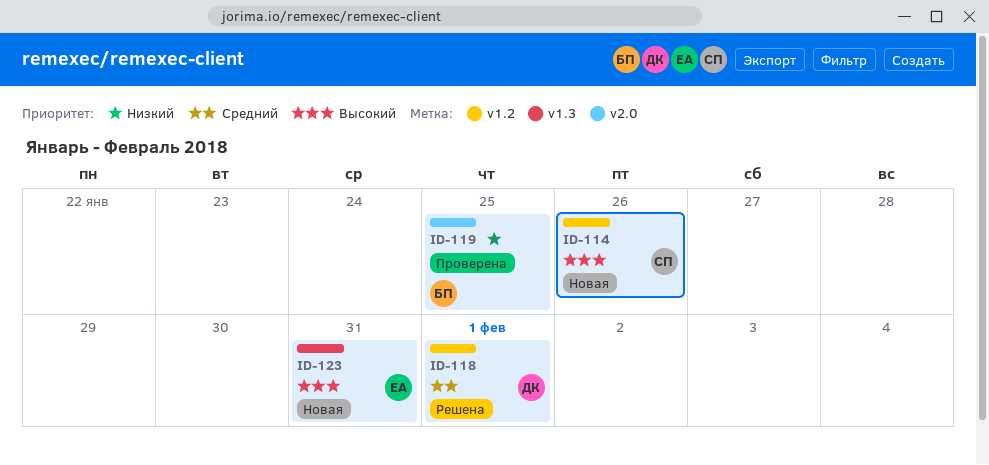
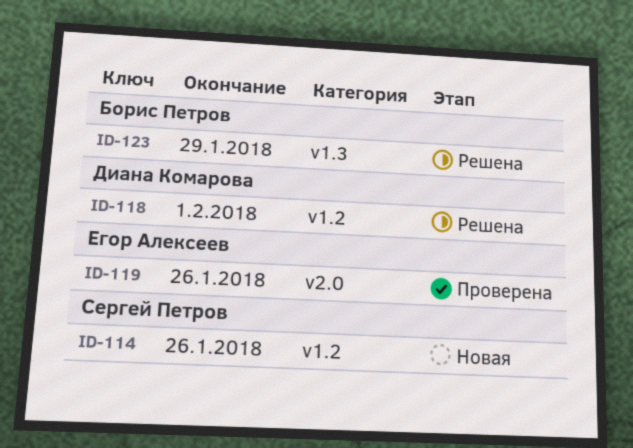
ID-119, owner: Борис Петров -> Егор Алексеев
ID-119, due: Jan 25 -> Jan 26
ID-123, status: Новая -> Решена
ID-123, owner: Егор Алексеев -> Борис Петров
ID-123, due: Jan 31 -> Jan 29

